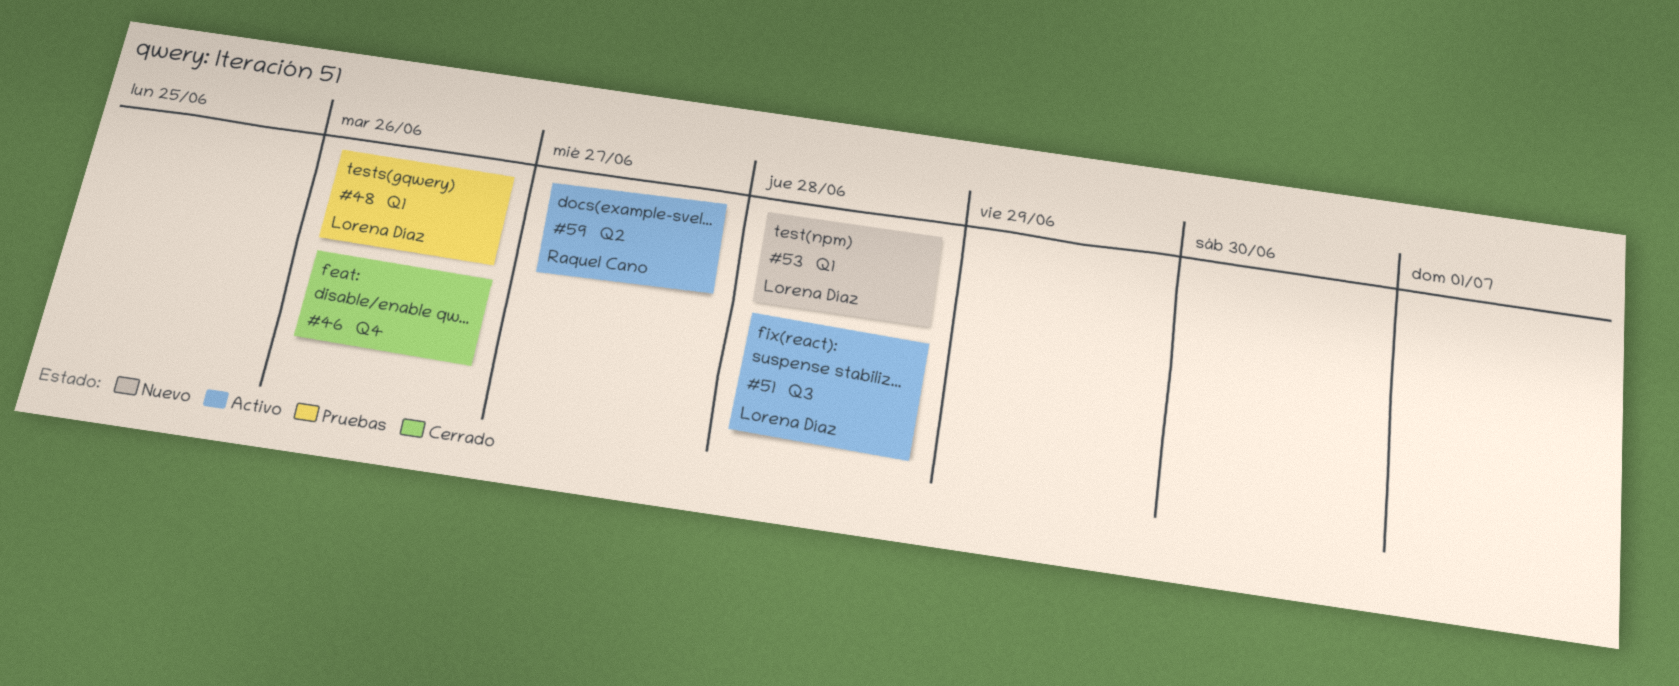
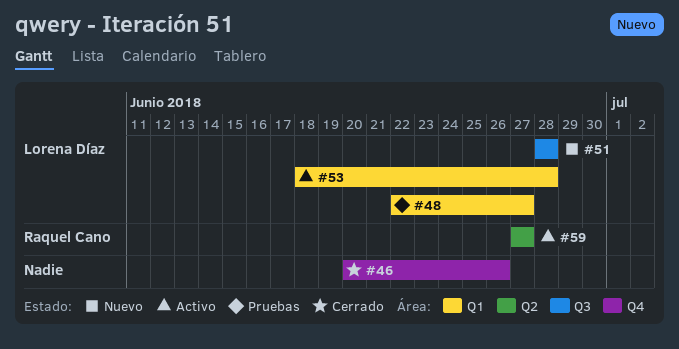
#48, due: Jun 26 -> Jun 27
#51, status: Activo -> Nuevo
#53, status: Nuevo -> Activo

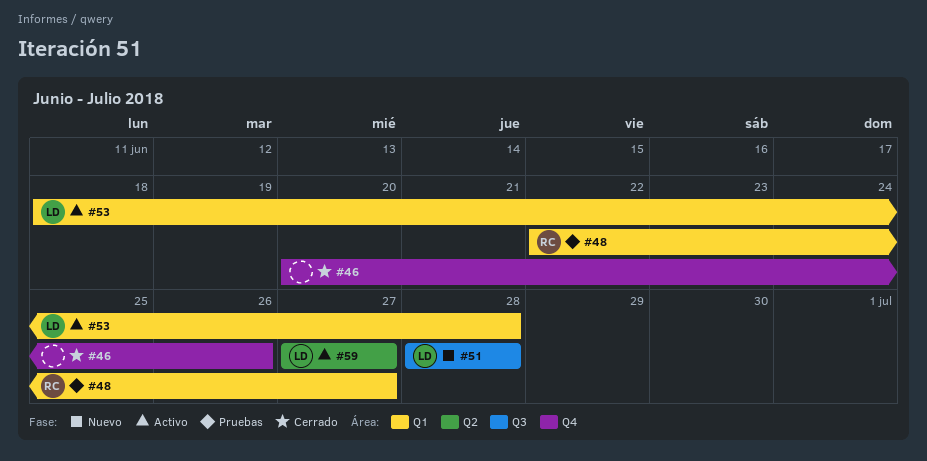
#48, owner: Lorena Díaz -> Raquel Cano
#59, owner: Raquel Cano -> Lorena Díaz

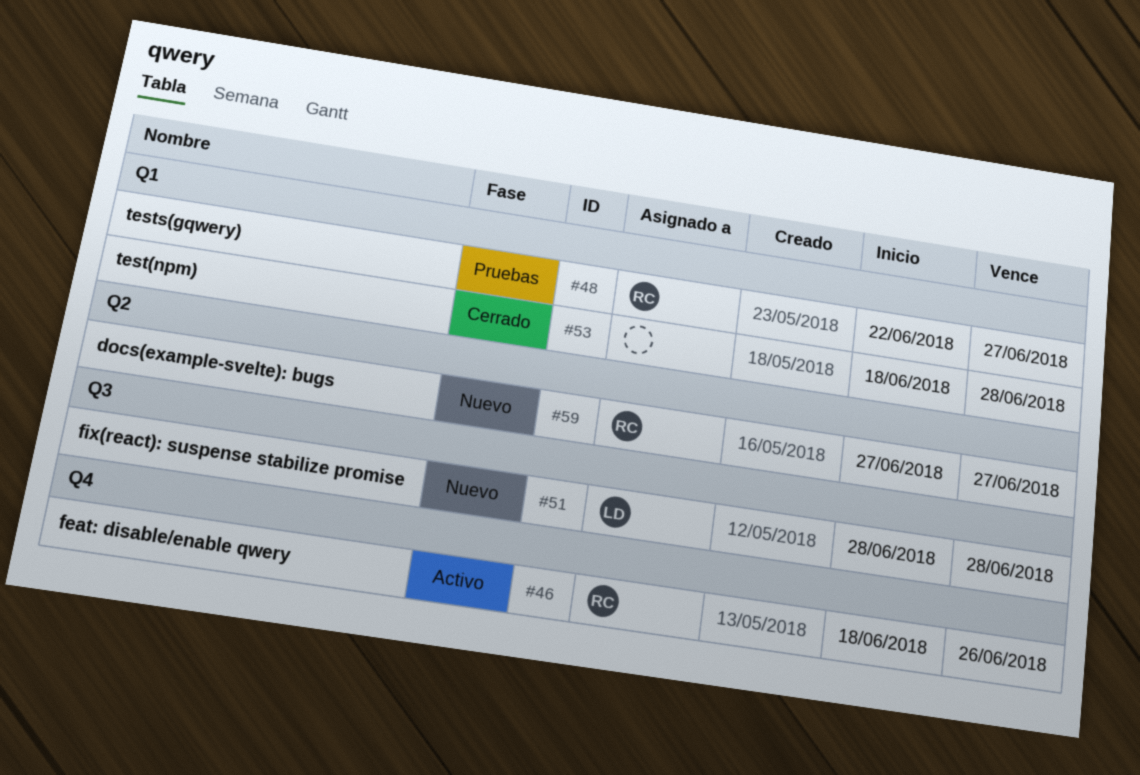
#46, status: Cerrado -> Activo
#46, owner: none -> RC
#46, start: Jun 20 -> Jun 18
#53, status: Activo -> Cerrado
#53, owner: LD -> none
#59, status: Activo -> Nuevo
#59, owner: LD -> RC

